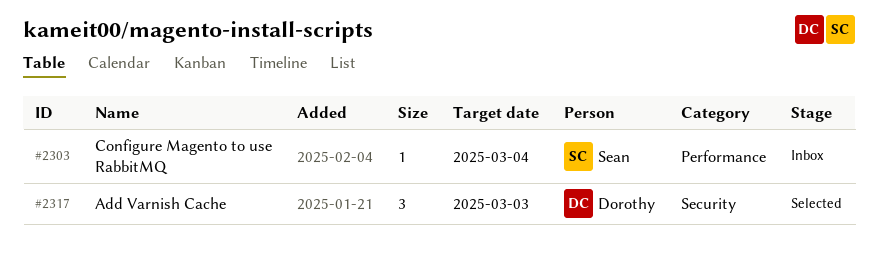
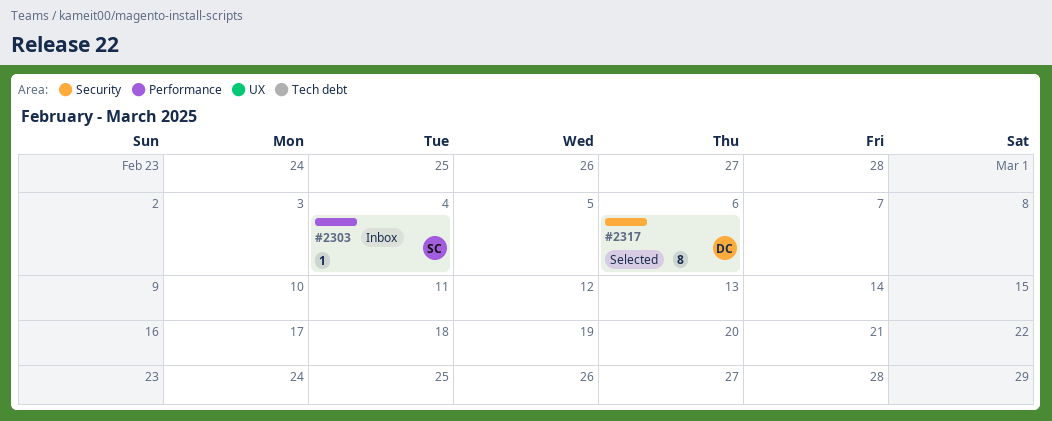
#2317, estimate: 3 -> 8
#2317, due: Mar 3 -> Mar 6

